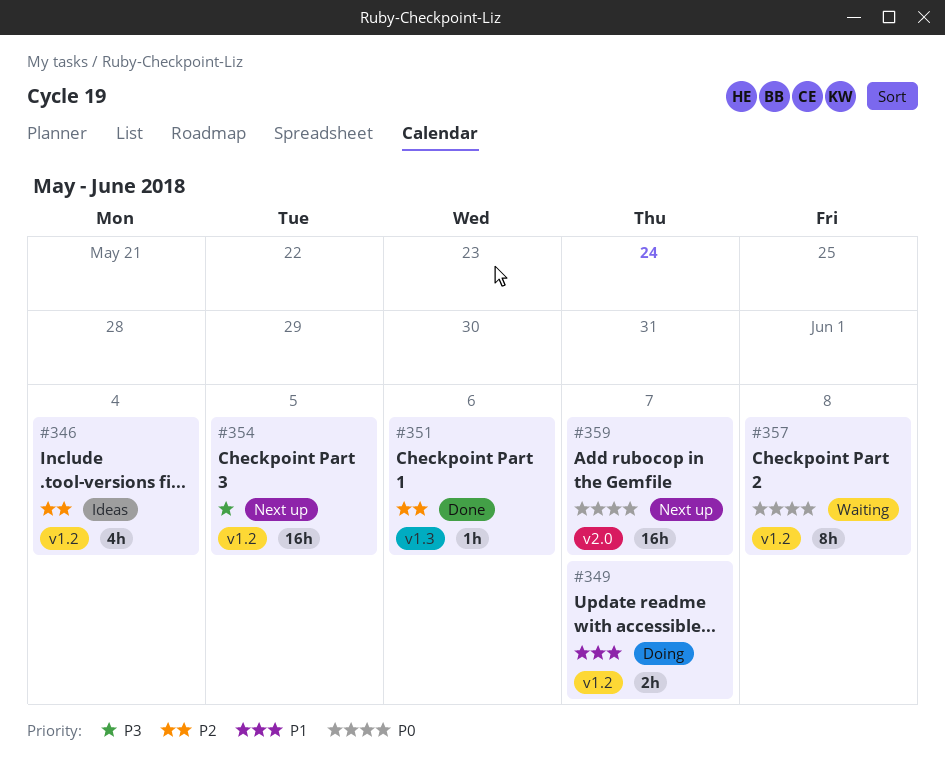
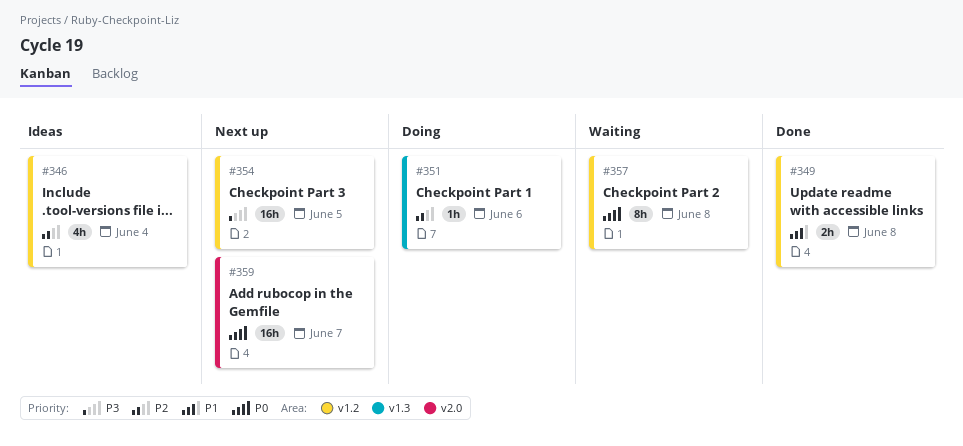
#349, status: Doing -> Done
#349, due: Jun 7 -> Jun 8
#351, status: Done -> Doing

